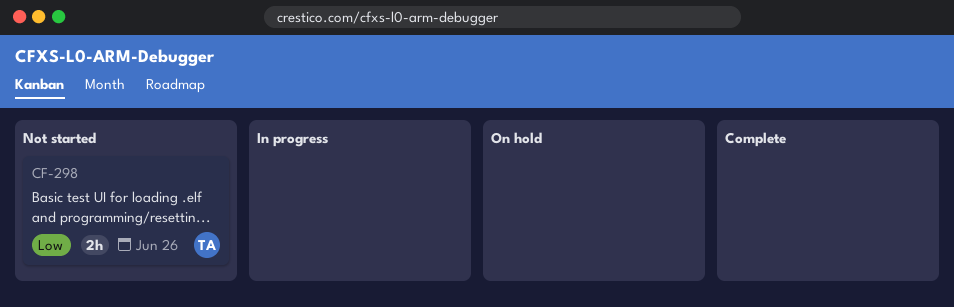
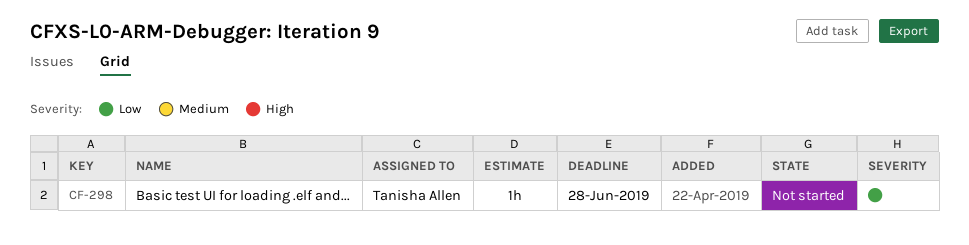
CF-298, estimate: 2h -> 1h
CF-298, due: Jun 26 -> Jun 28

